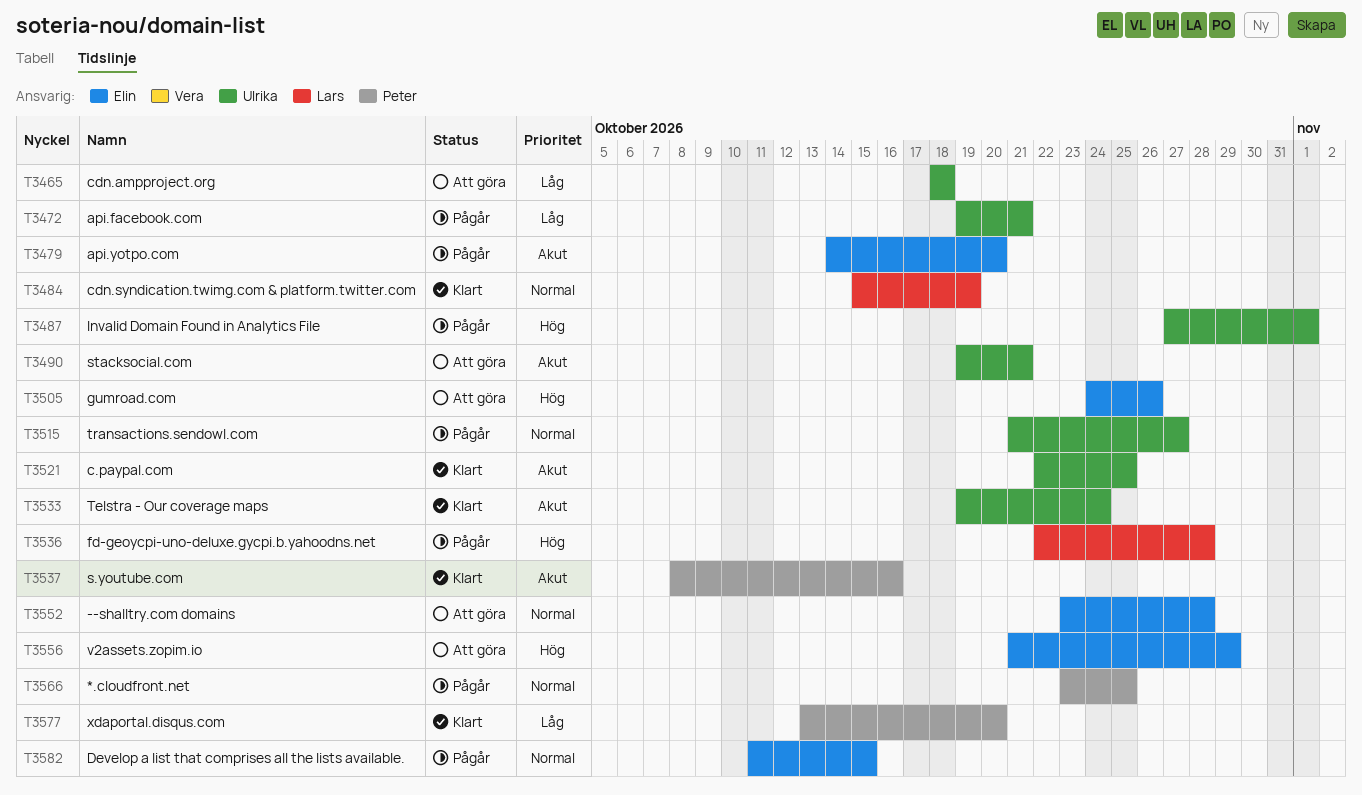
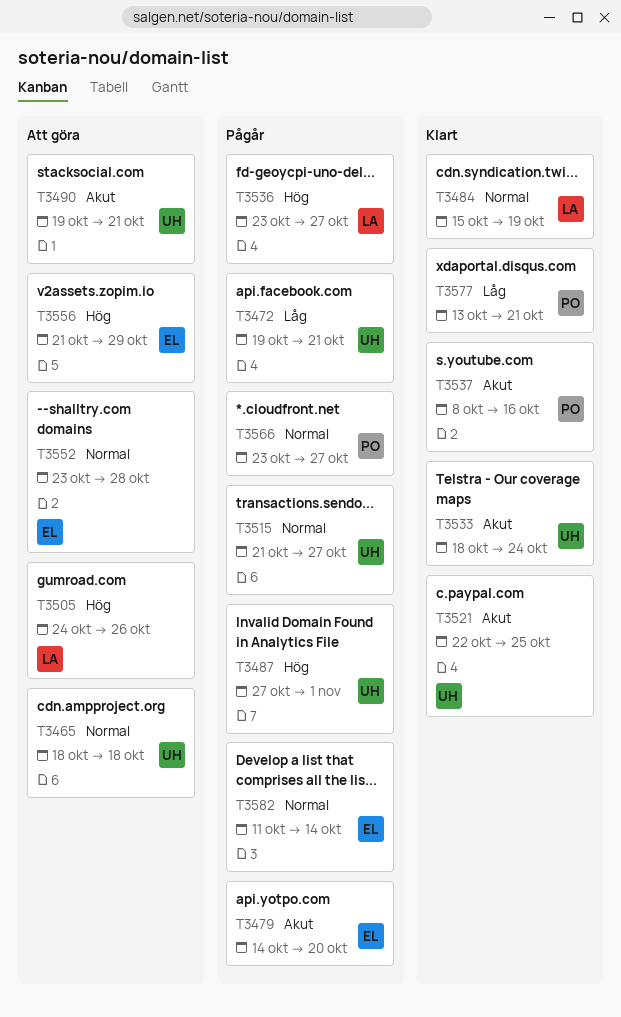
T3465, priority: Låg -> Normal
T3505, owner: Elin -> Lars
T3533, start: Oct 19 -> Oct 18
T3536, start: Oct 22 -> Oct 23
T3536, due: Oct 28 -> Oct 27
T3566, due: Oct 25 -> Oct 27
T3577, due: Oct 20 -> Oct 21
T3582, due: Oct 15 -> Oct 14

